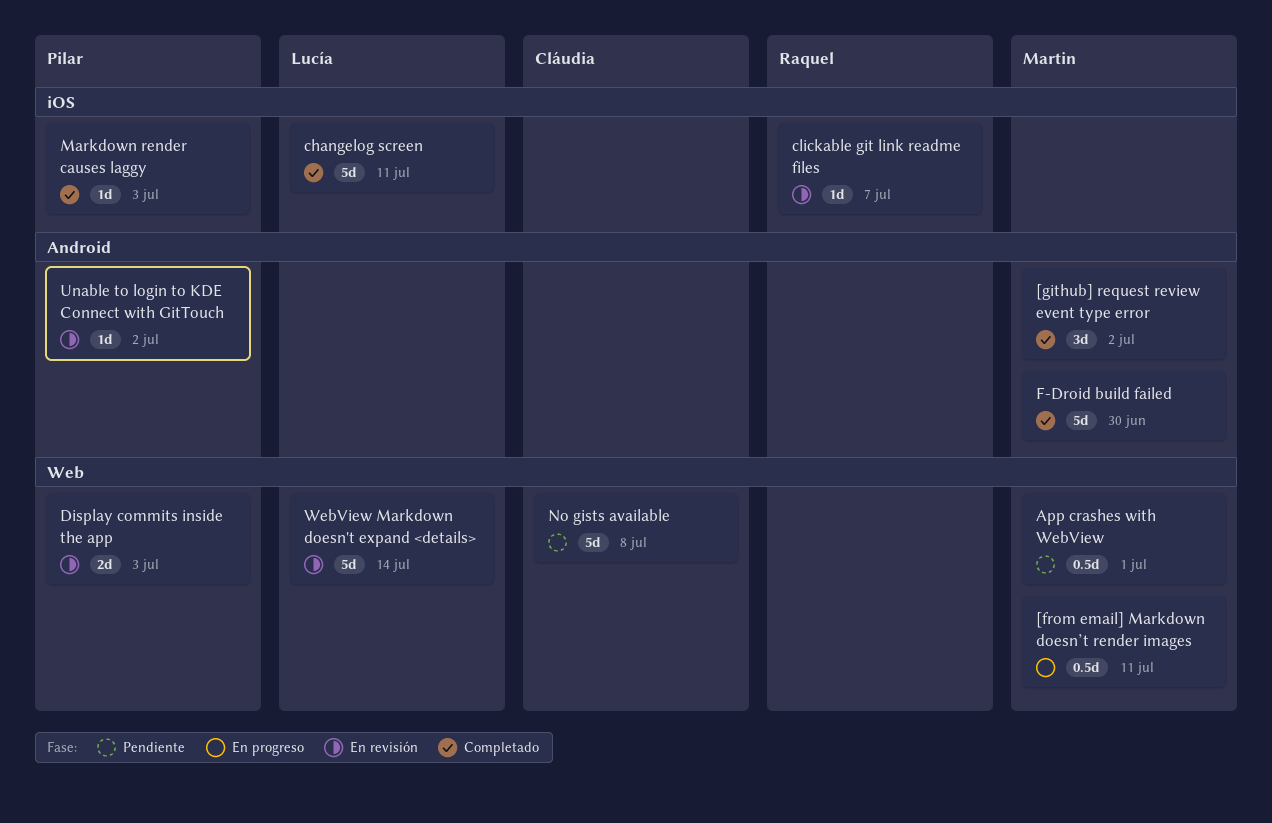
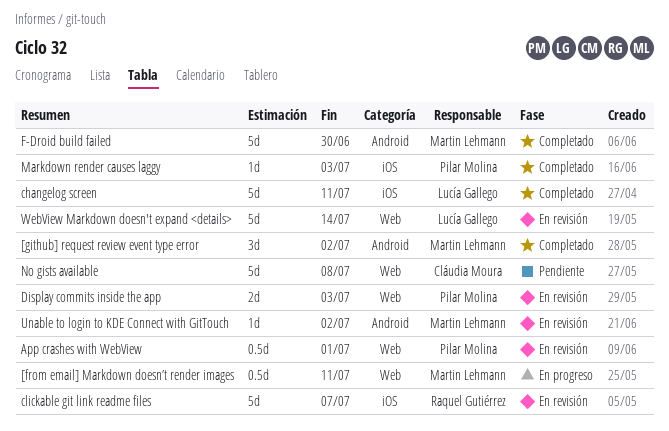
App crashes with WebView, status: Pendiente -> En revisión
App crashes with WebView, owner: Martin Lehmann -> Pilar Molina
clickable git link readme files, estimate: 1d -> 5d
Unable to login to KDE Connect with GitTouch, owner: Pilar Molina -> Martin Lehmann

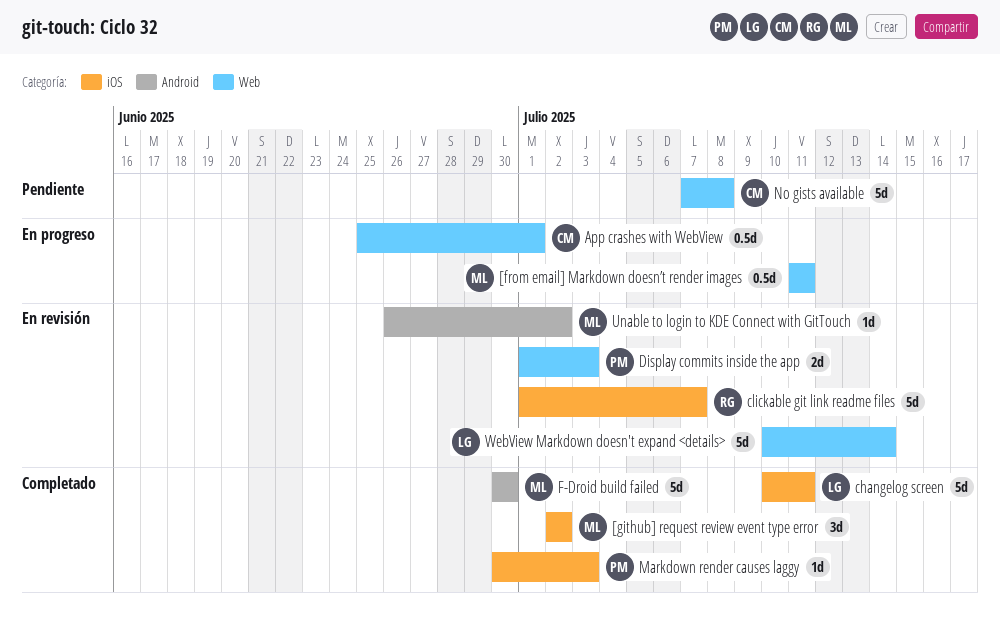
[github] request review event type error, label: Android -> iOS
App crashes with WebView, status: En revisión -> En progreso
App crashes with WebView, owner: Pilar Molina -> Cláudia Moura

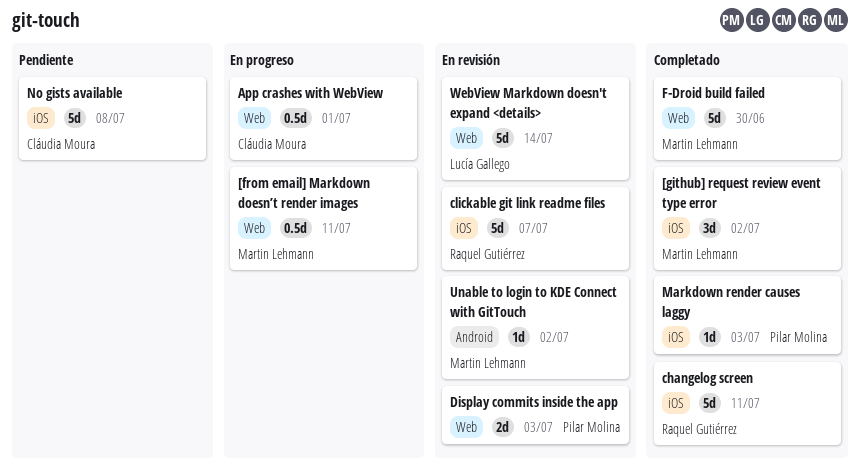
changelog screen, owner: Lucía Gallego -> Raquel Gutiérrez
F-Droid build failed, label: Android -> Web
No gists available, label: Web -> iOS

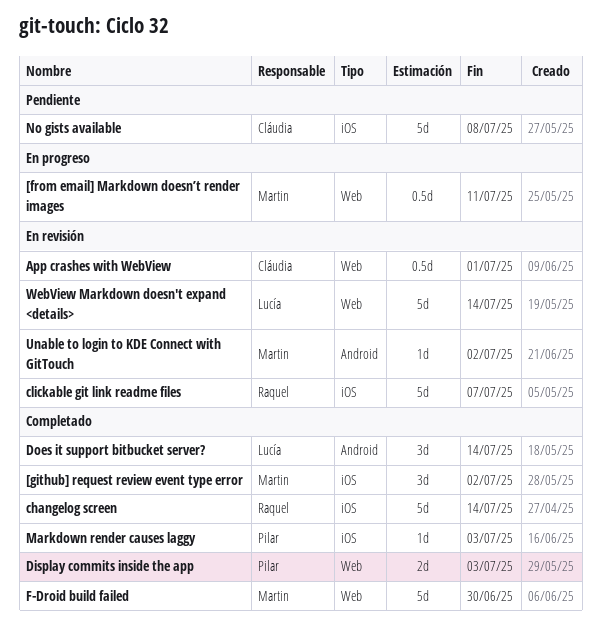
App crashes with WebView, status: En progreso -> En revisión
changelog screen, due: Jul 11 -> Jul 14
Display commits inside the app, status: En revisión -> Completado
Does it support bitbucket server?: none -> present

